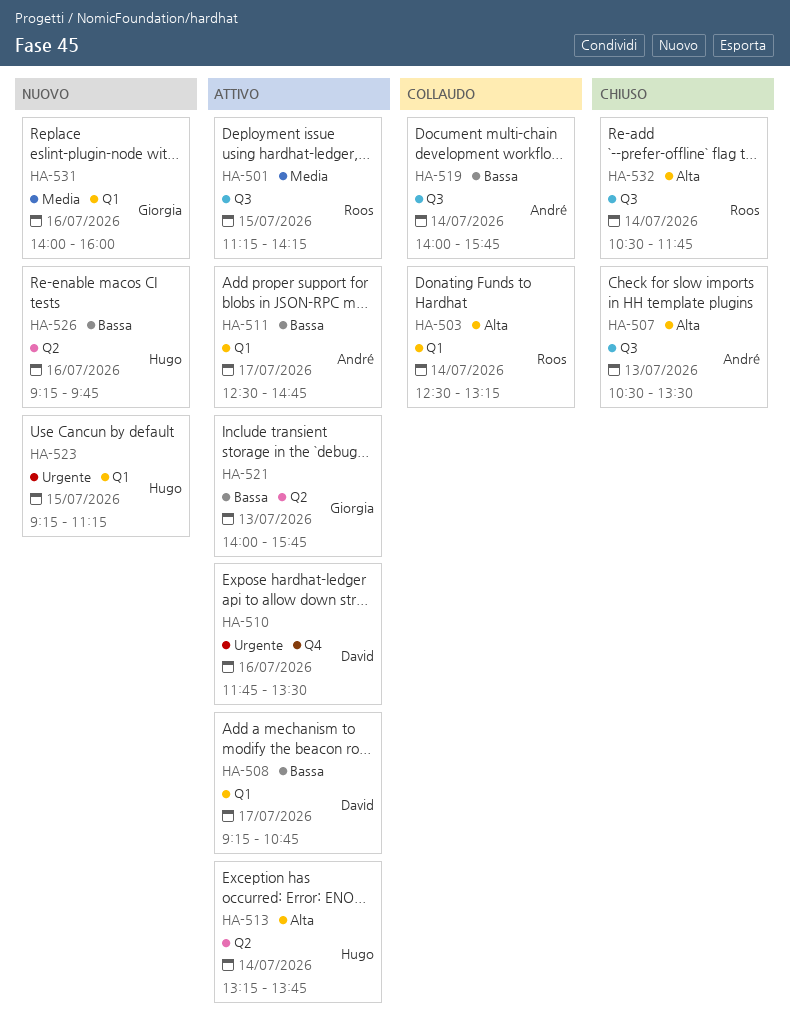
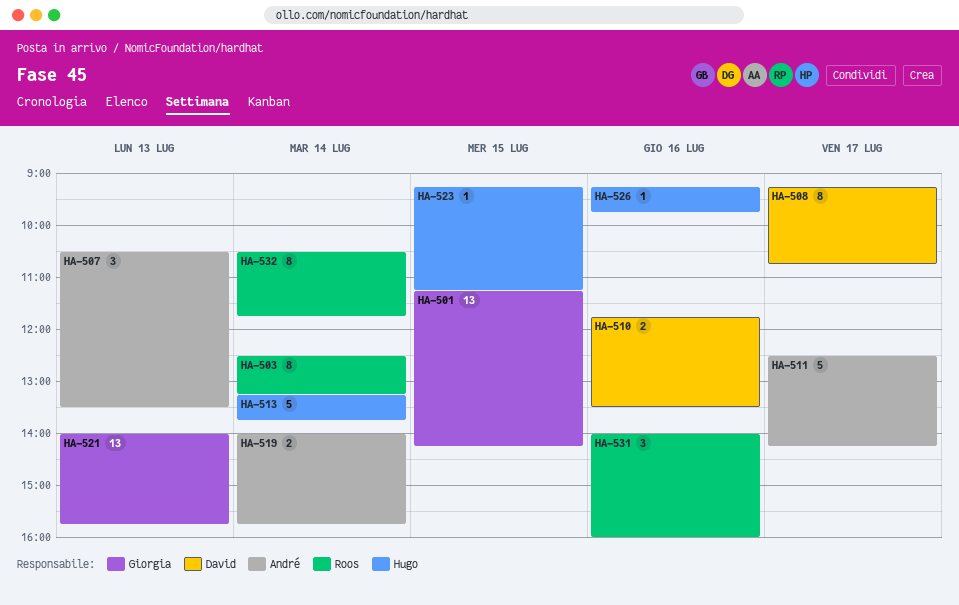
HA-501, owner: Roos -> Giorgia
HA-511, ends: 14:45 -> 14:15
HA-531, owner: Giorgia -> Roos

